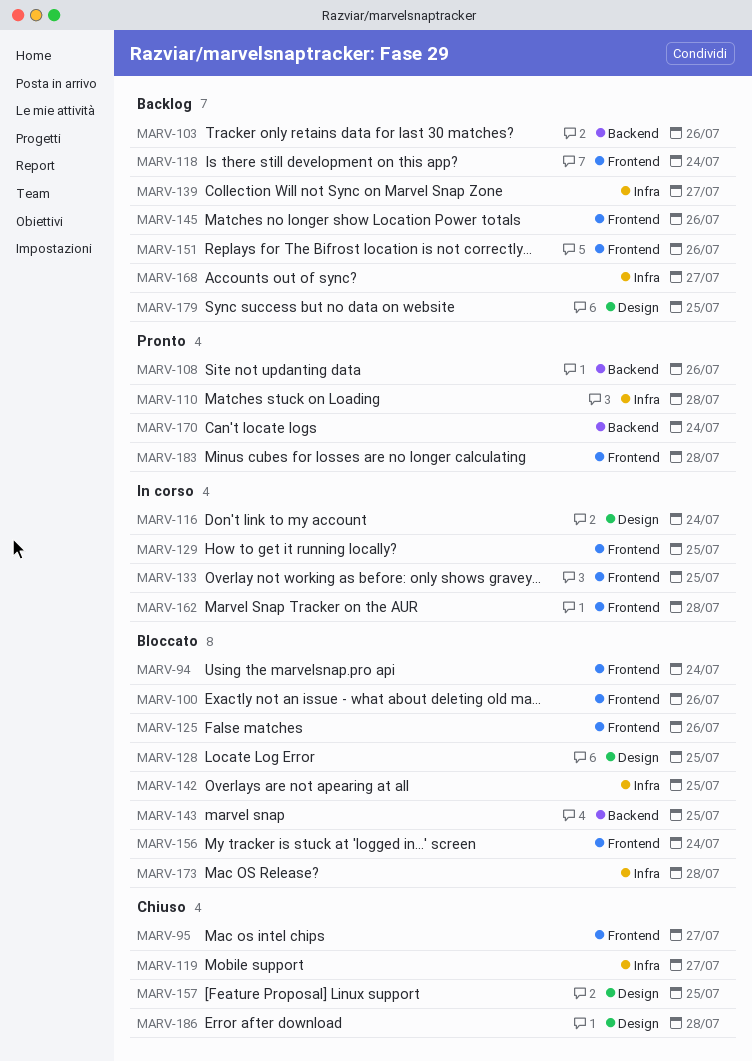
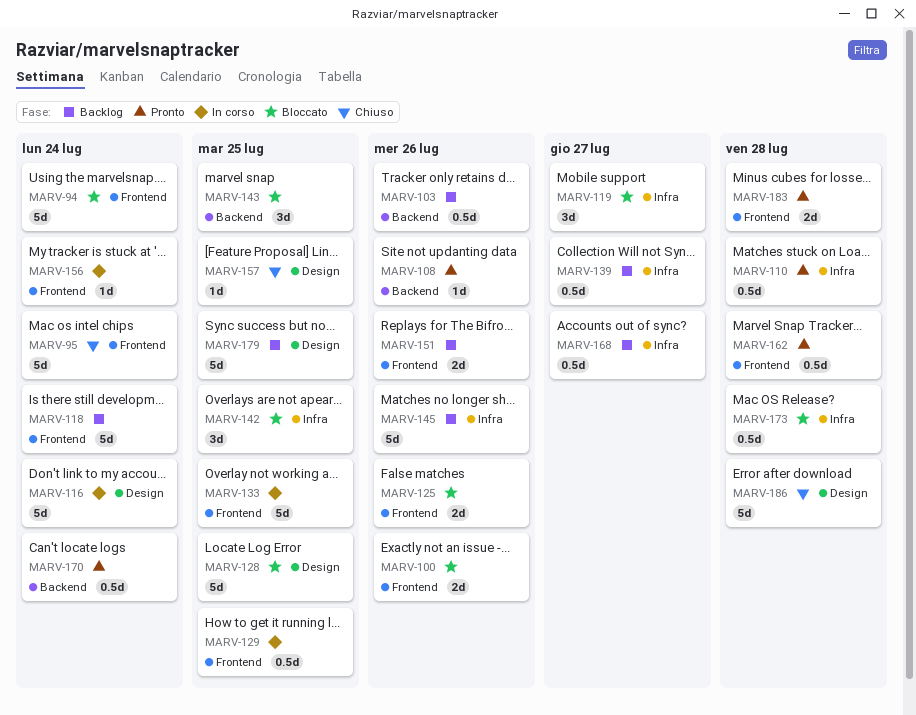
MARV-95, due: Jul 27 -> Jul 24
MARV-119, status: Chiuso -> Bloccato
MARV-145, label: Frontend -> Infra
MARV-156, status: Bloccato -> In corso
MARV-162, status: In corso -> Pronto

